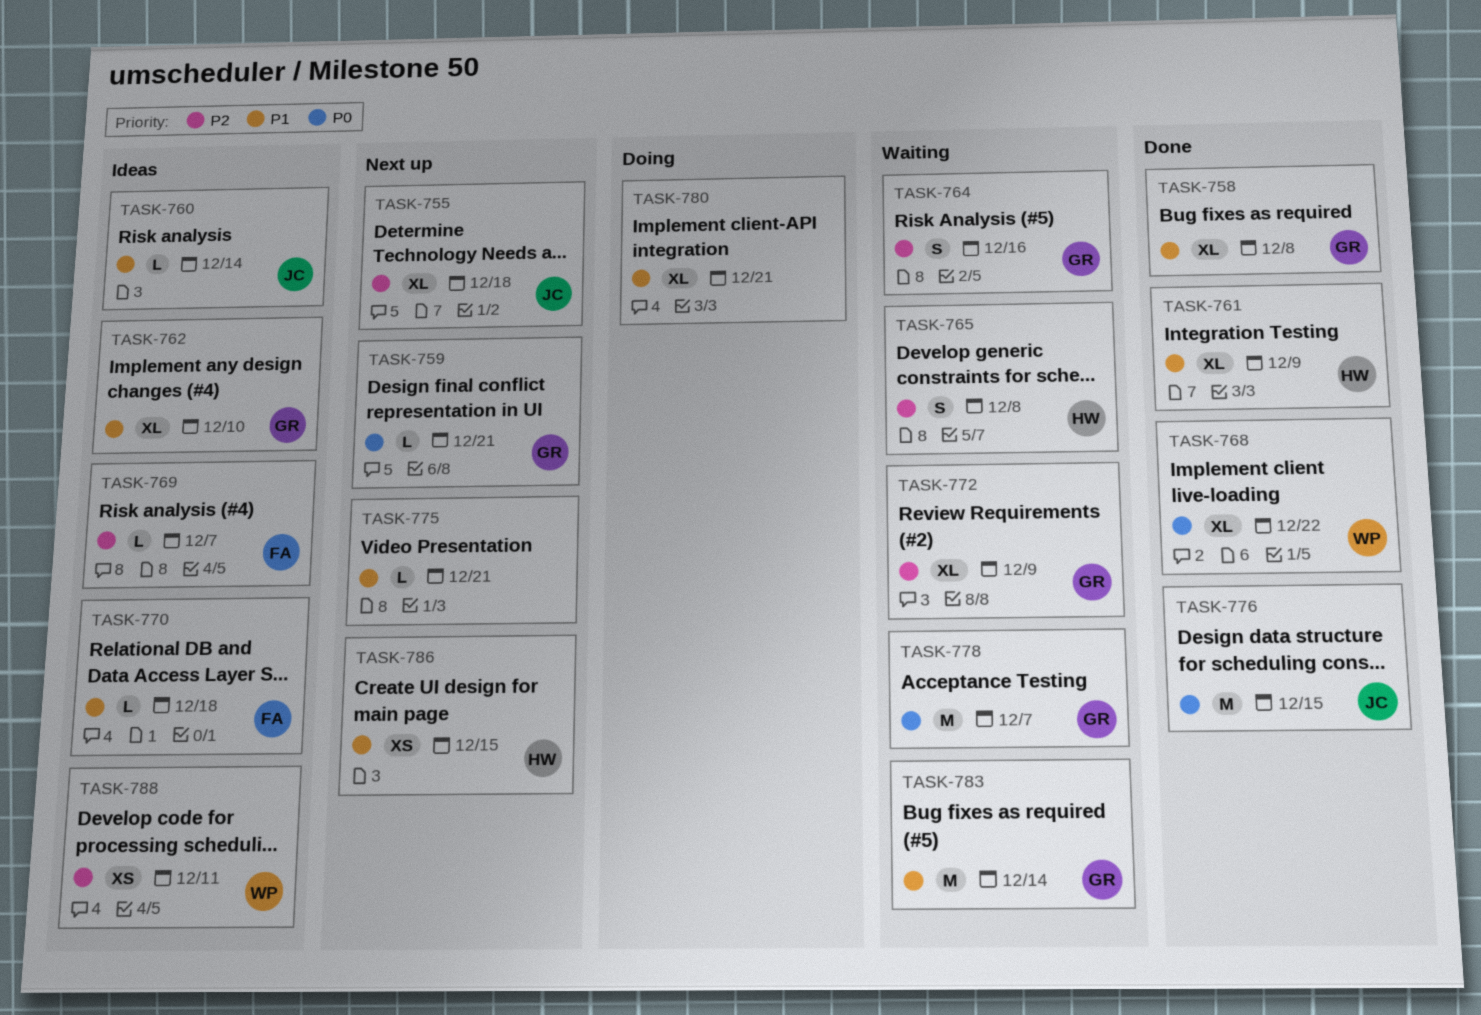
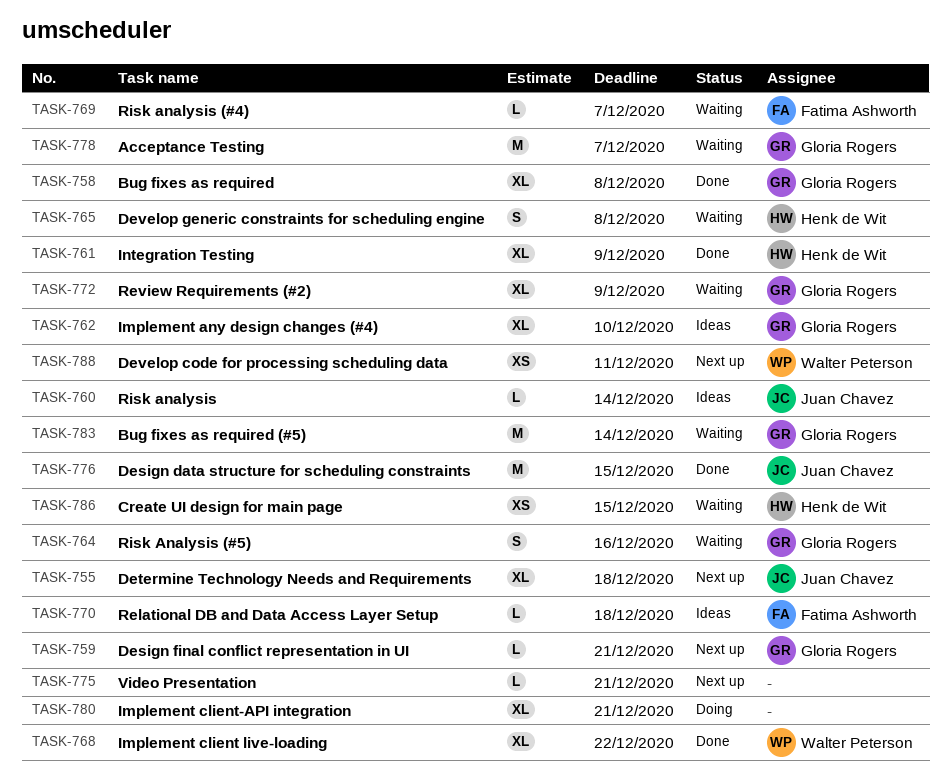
TASK-769, status: Ideas -> Waiting
TASK-786, status: Next up -> Waiting
TASK-788, status: Ideas -> Next up

